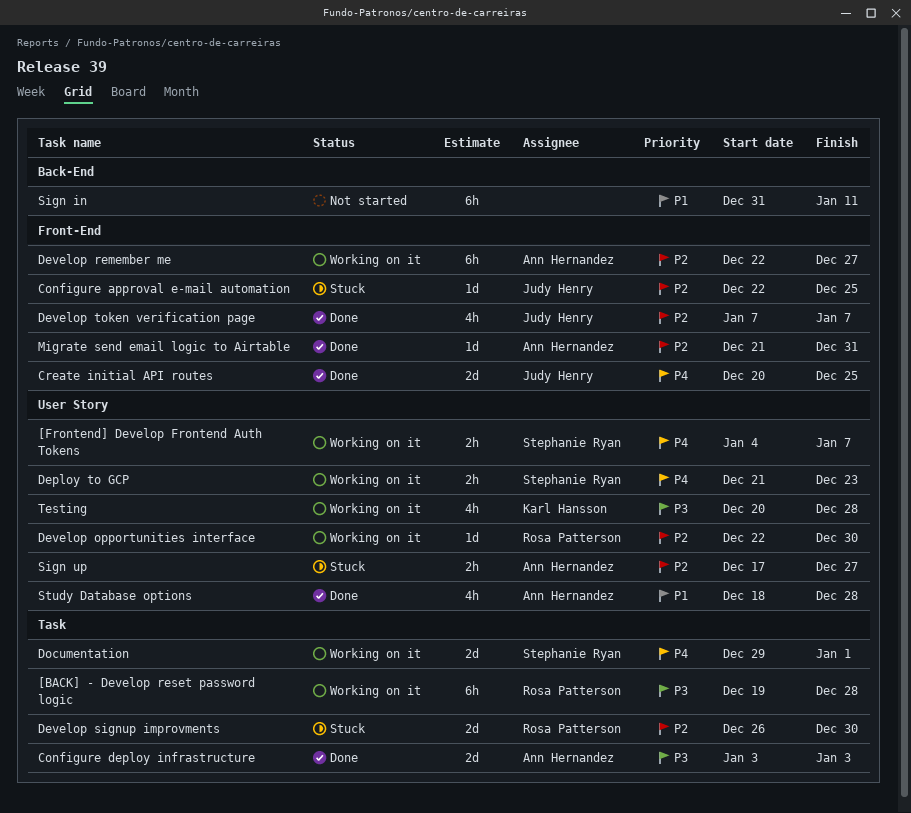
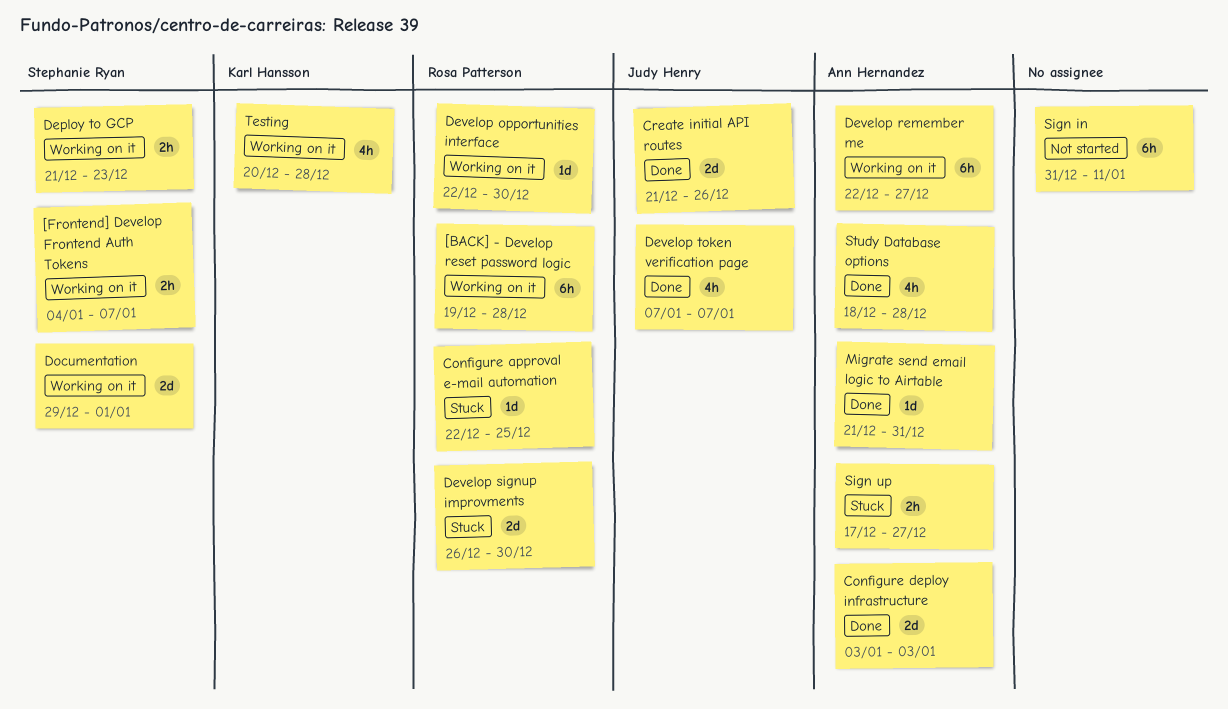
Configure approval e-mail automation, owner: Judy Henry -> Rosa Patterson
Create initial API routes, start: Dec 20 -> Dec 21
Create initial API routes, due: Dec 25 -> Dec 26

